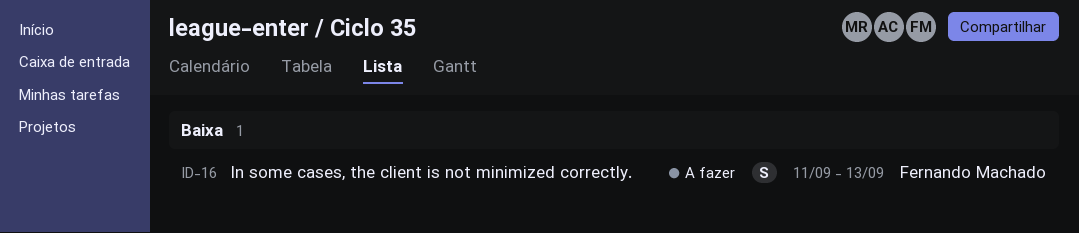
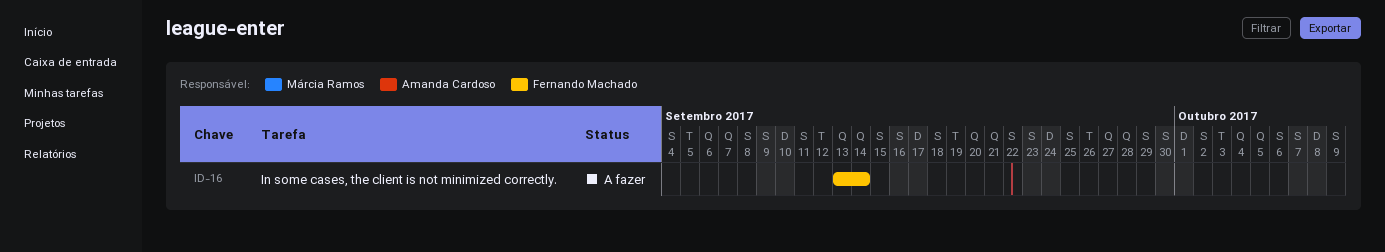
ID-16, start: Sep 11 -> Sep 13
ID-16, due: Sep 13 -> Sep 14

